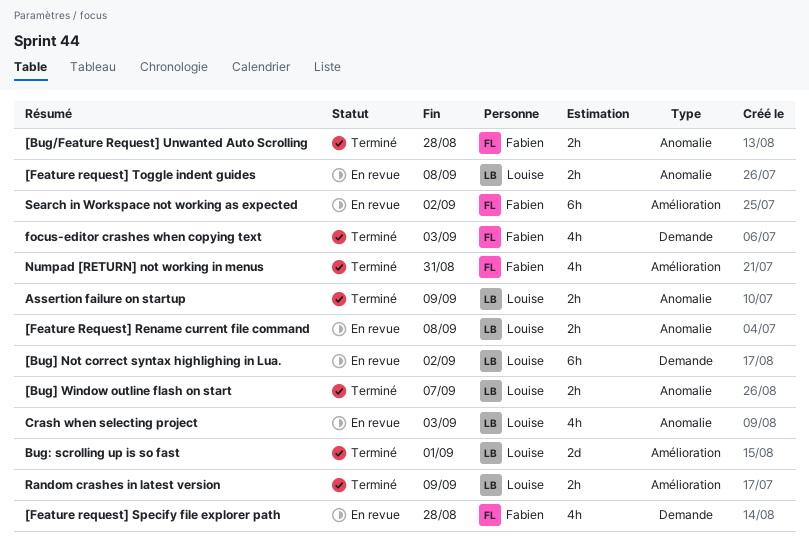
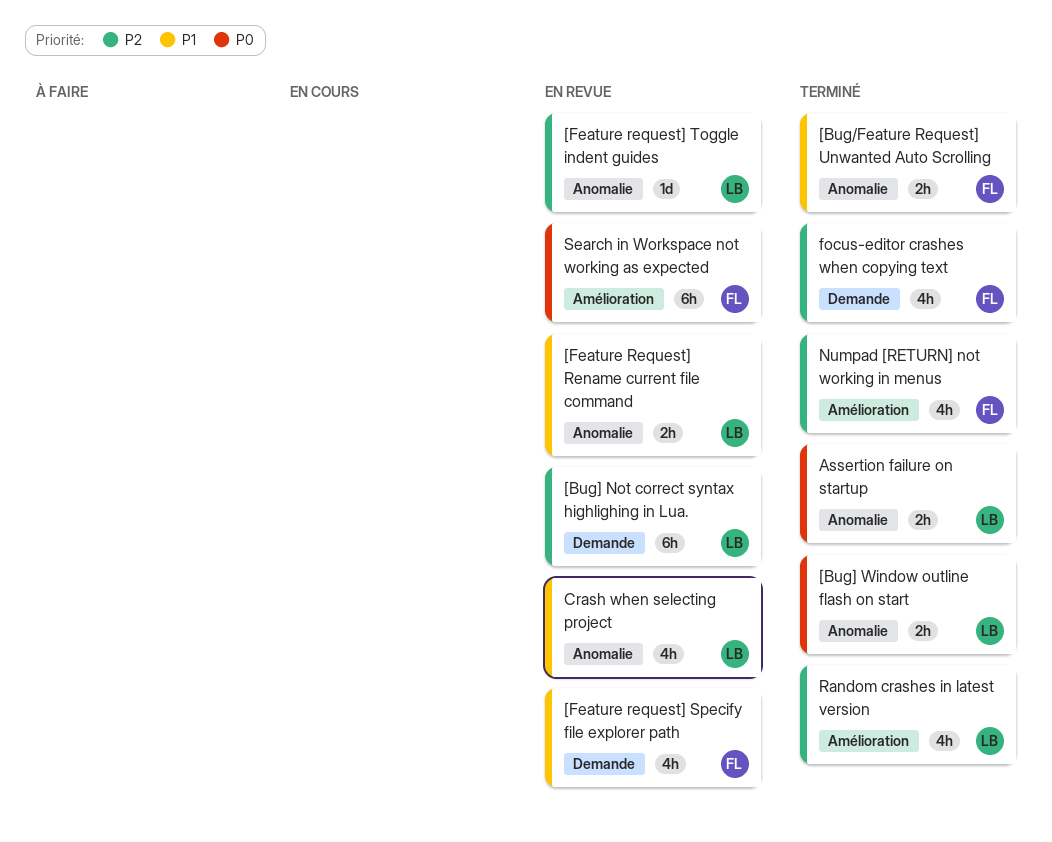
[Feature request] Toggle indent guides, estimate: 2h -> 1d
Bug: scrolling up is so fast: present -> none
Random crashes in latest version, estimate: 2h -> 4h

